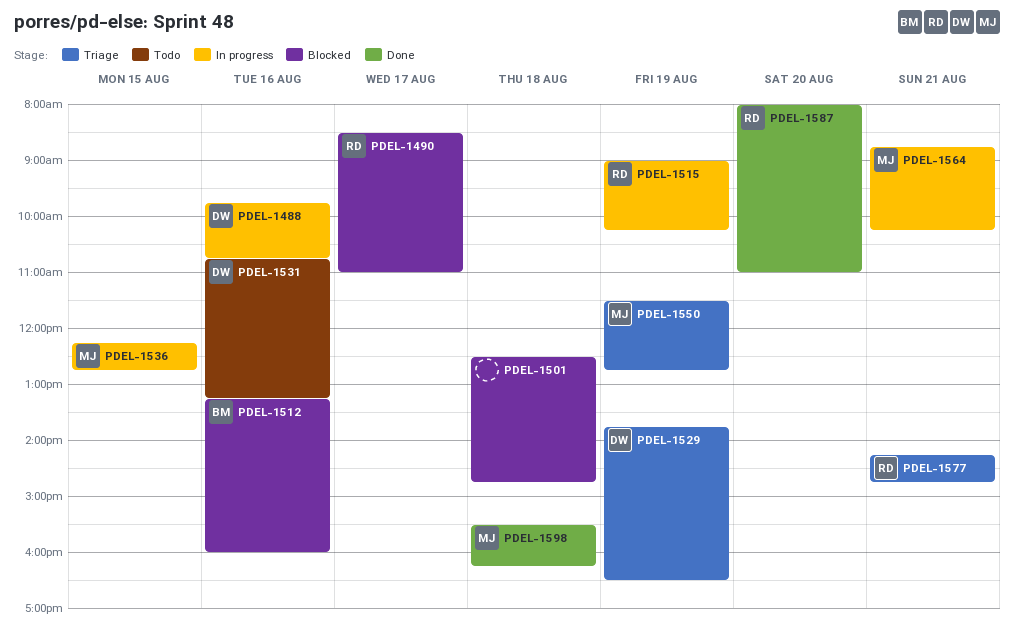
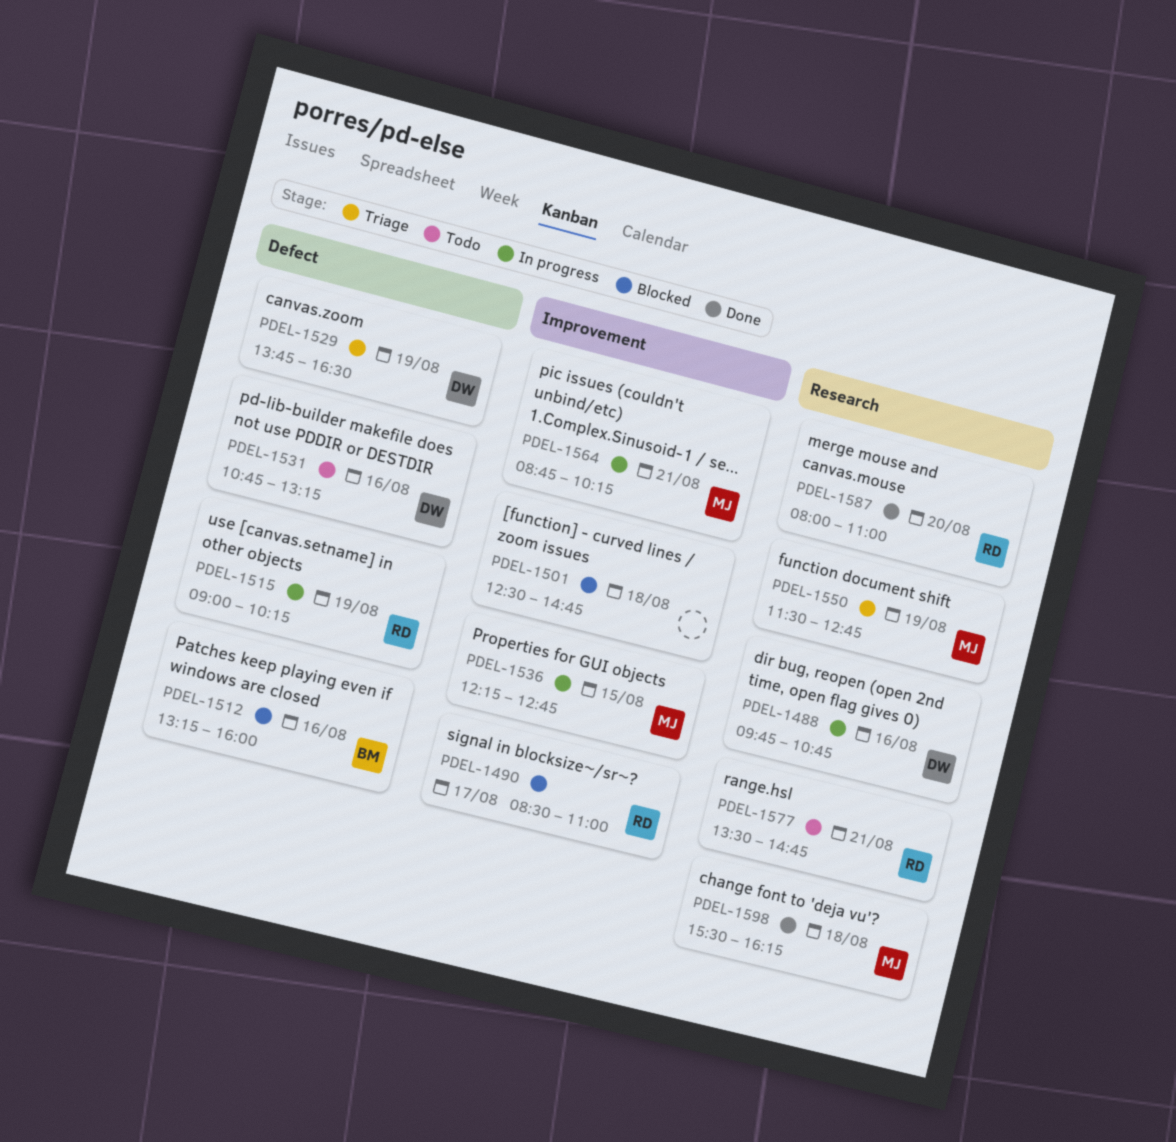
PDEL-1577, status: Triage -> Todo
PDEL-1577, begins: 14:15 -> 13:30

